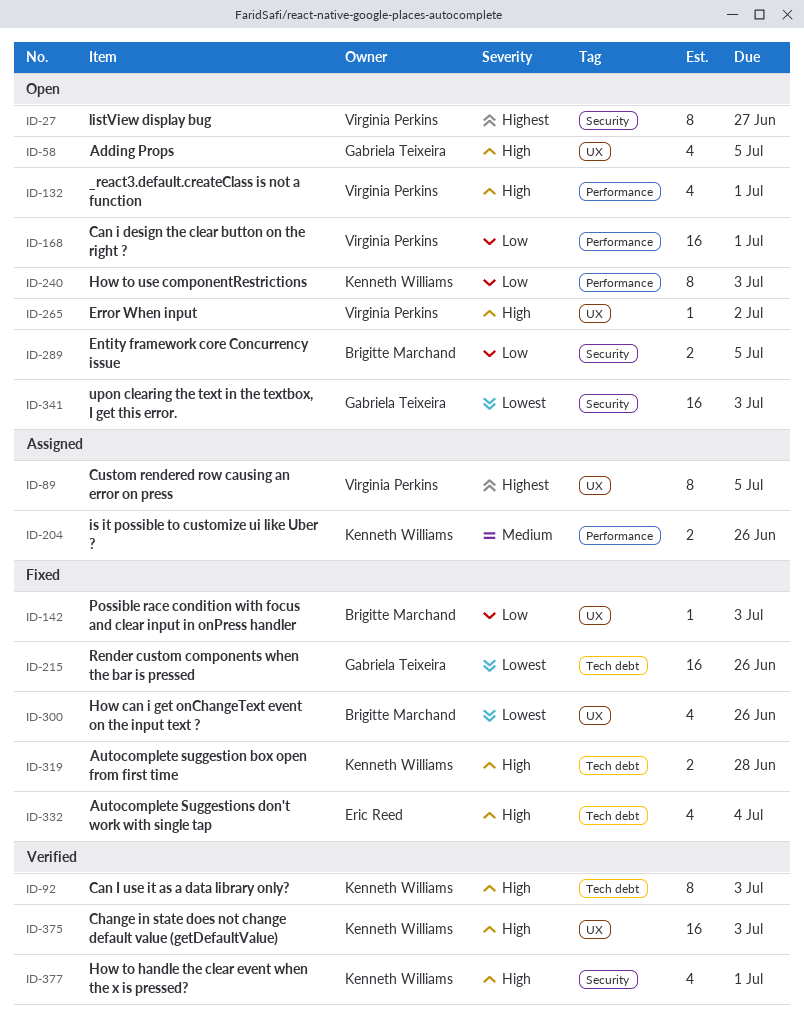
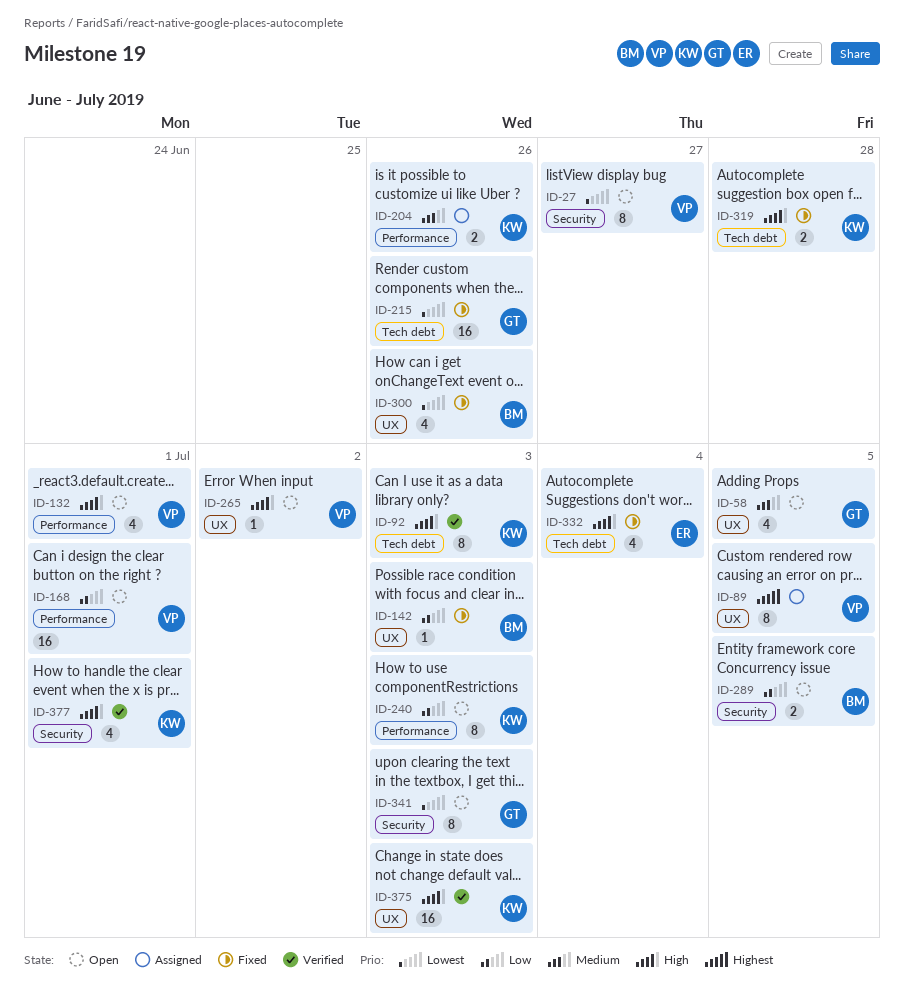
ID-27, priority: Highest -> Lowest
ID-58, priority: High -> Medium
ID-341, estimate: 16 -> 8

